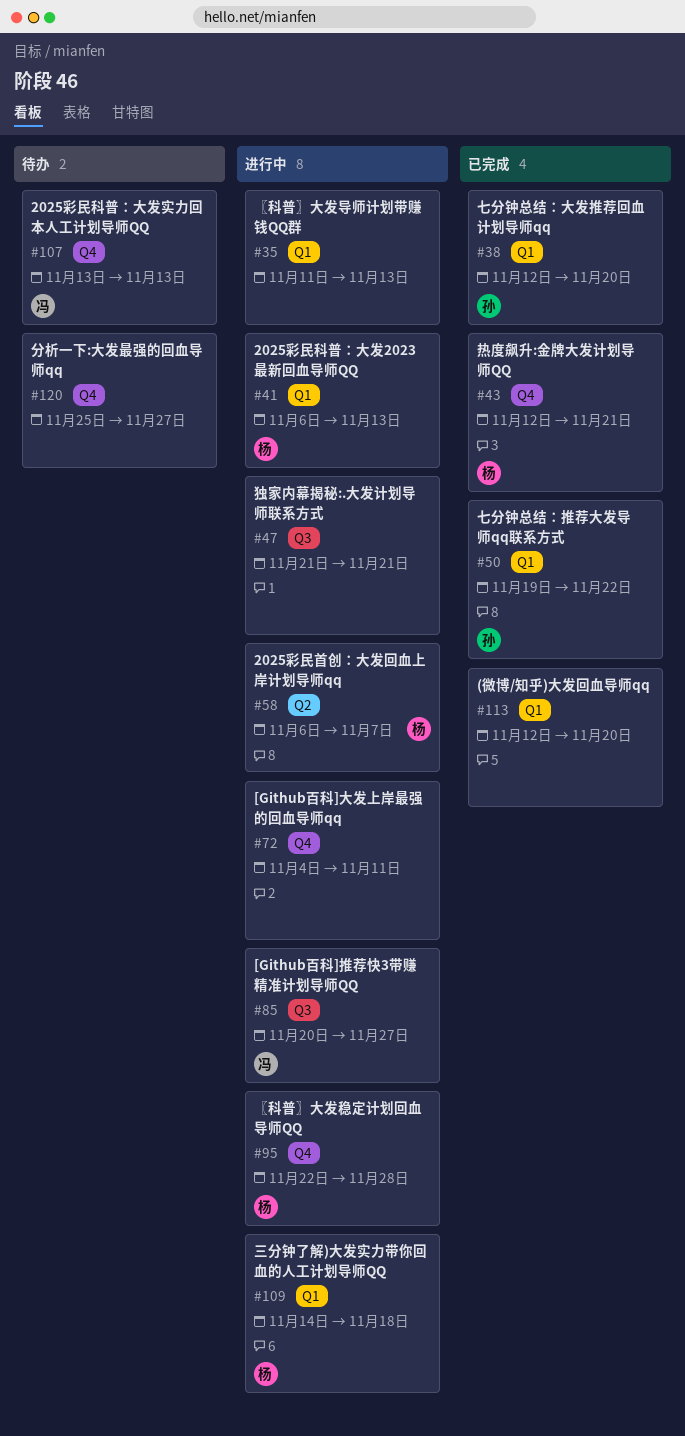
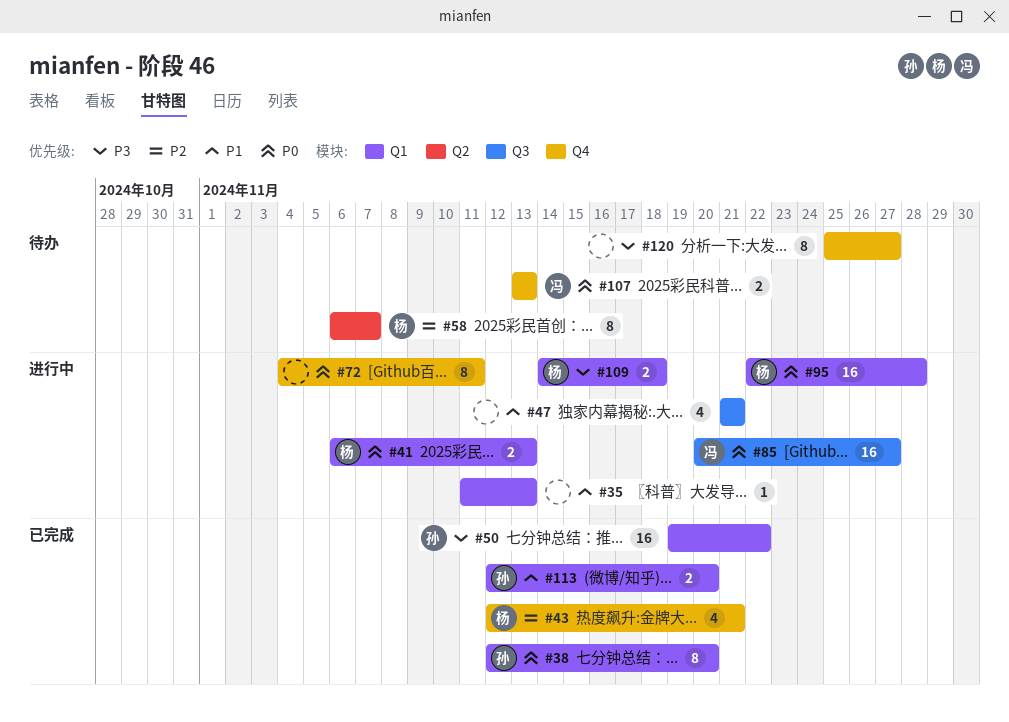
#58, status: 进行中 -> 待办
#95, label: Q4 -> Q1
#113, owner: none -> 孙

